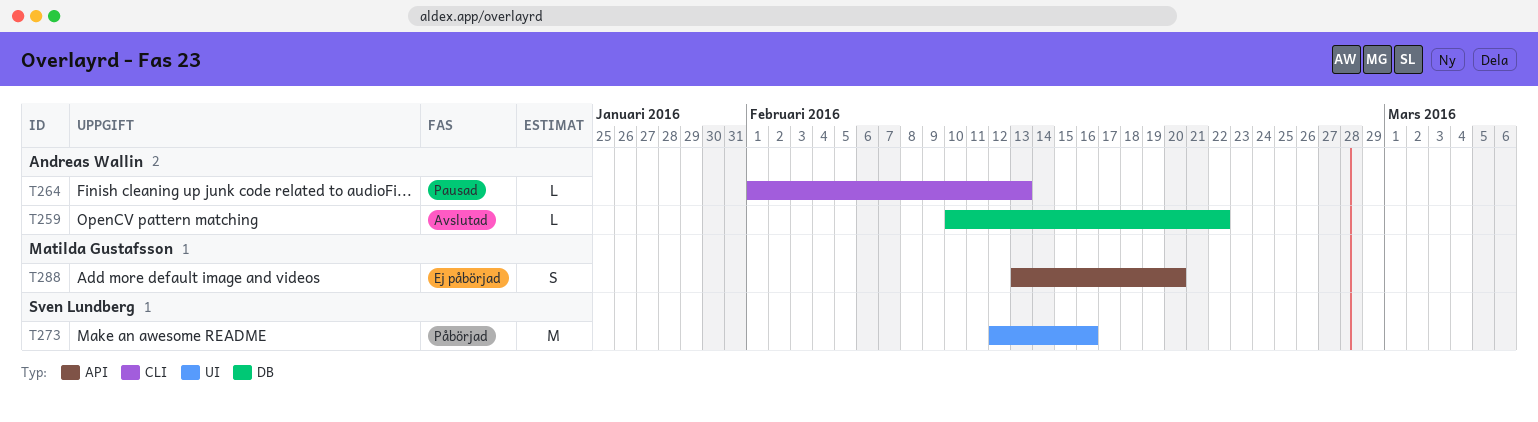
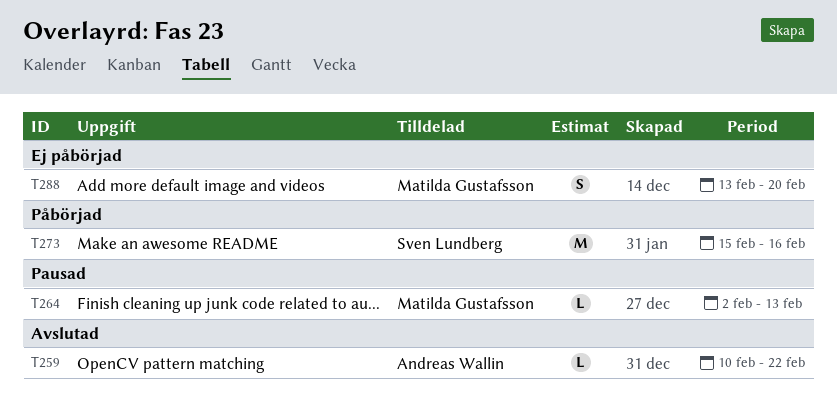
T264, owner: Andreas Wallin -> Matilda Gustafsson
T264, start: Feb 1 -> Feb 2
T273, start: Feb 12 -> Feb 15

